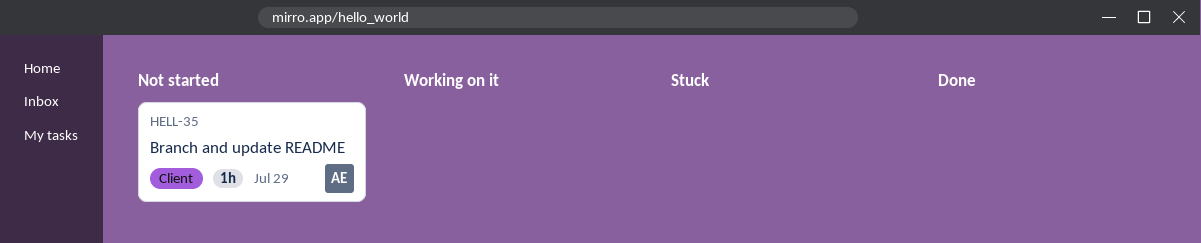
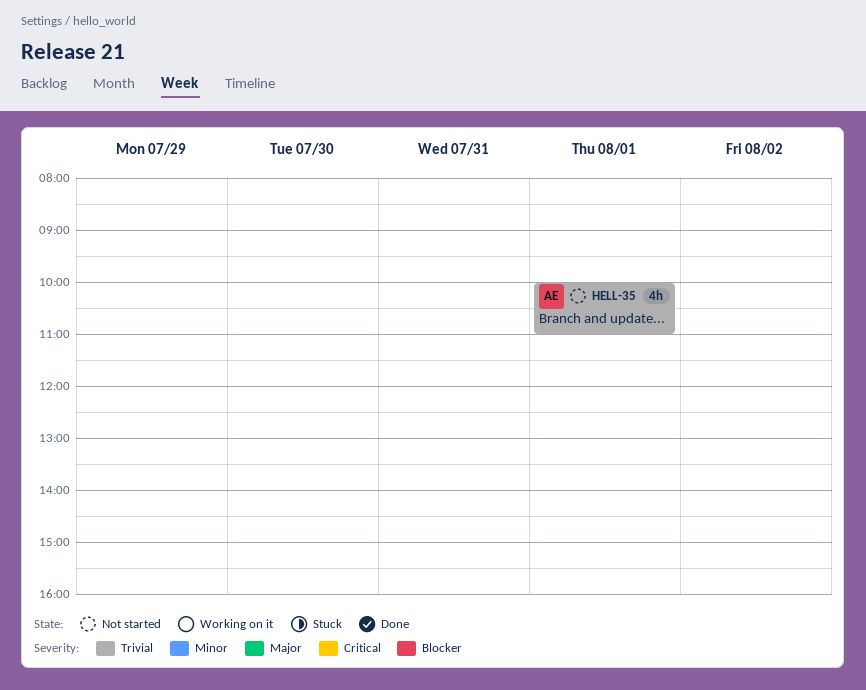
HELL-35, estimate: 1h -> 4h
HELL-35, day: Jul 29 -> Aug 1

